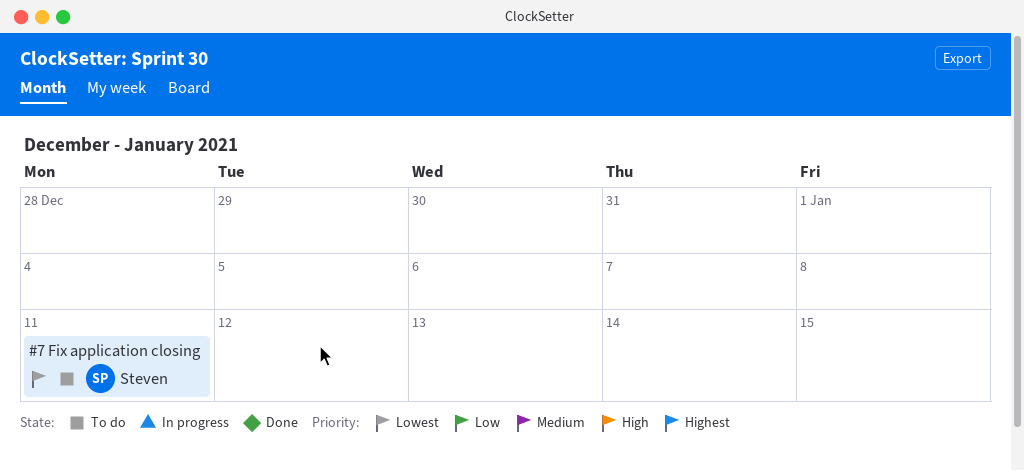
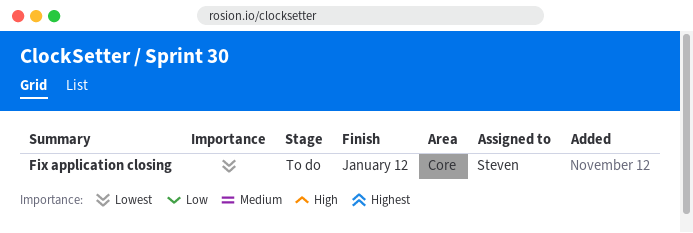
Fix application closing, due: Jan 11 -> Jan 12

